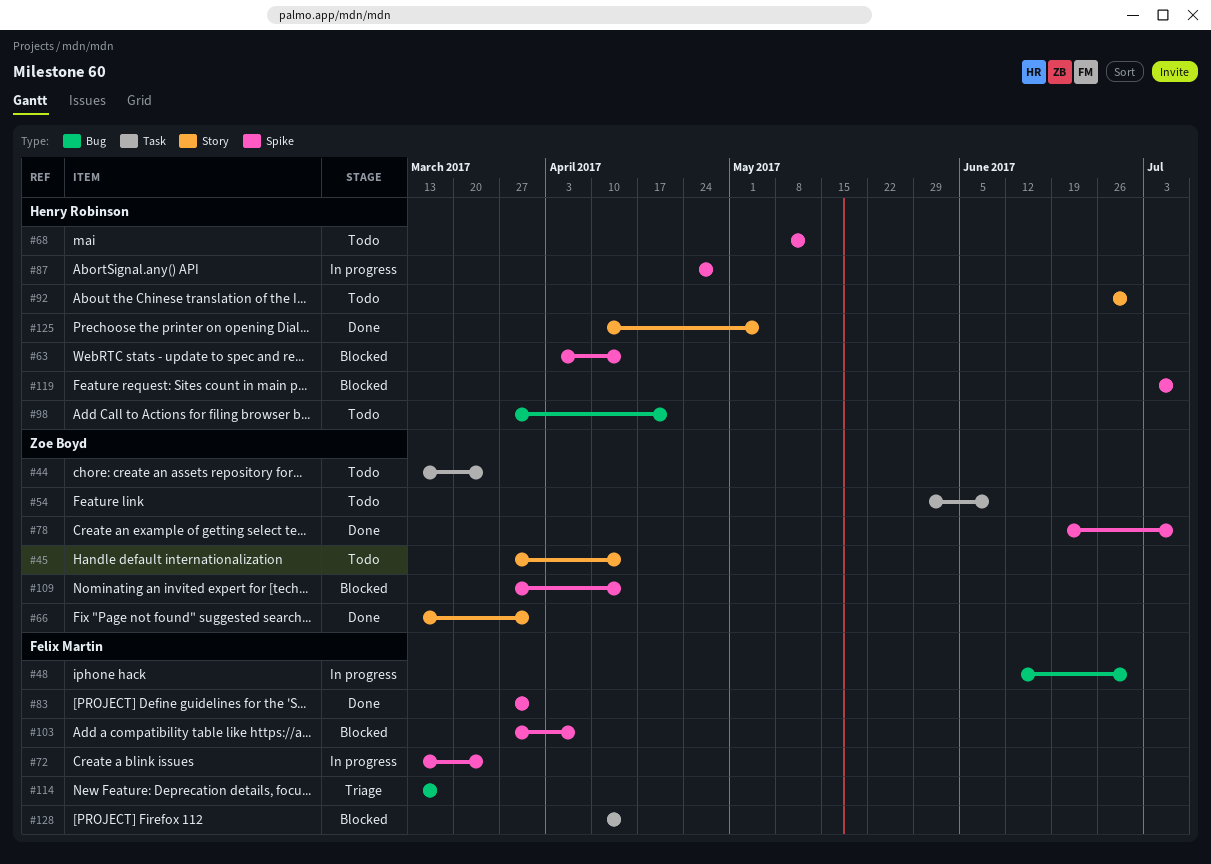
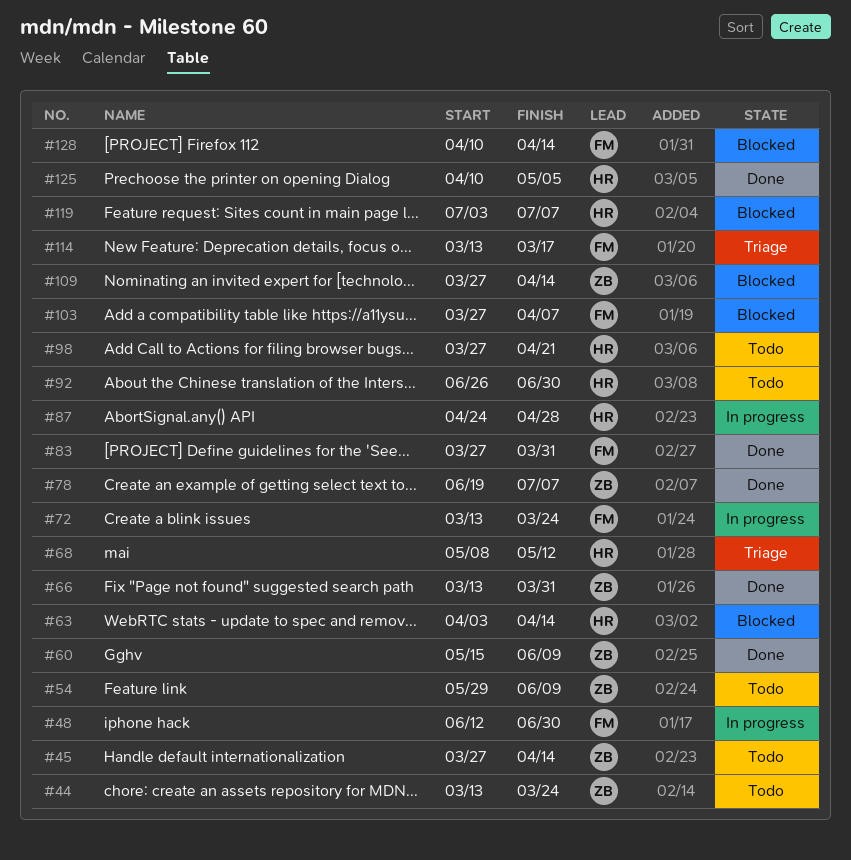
#60: none -> present
#68, status: Todo -> Triage

